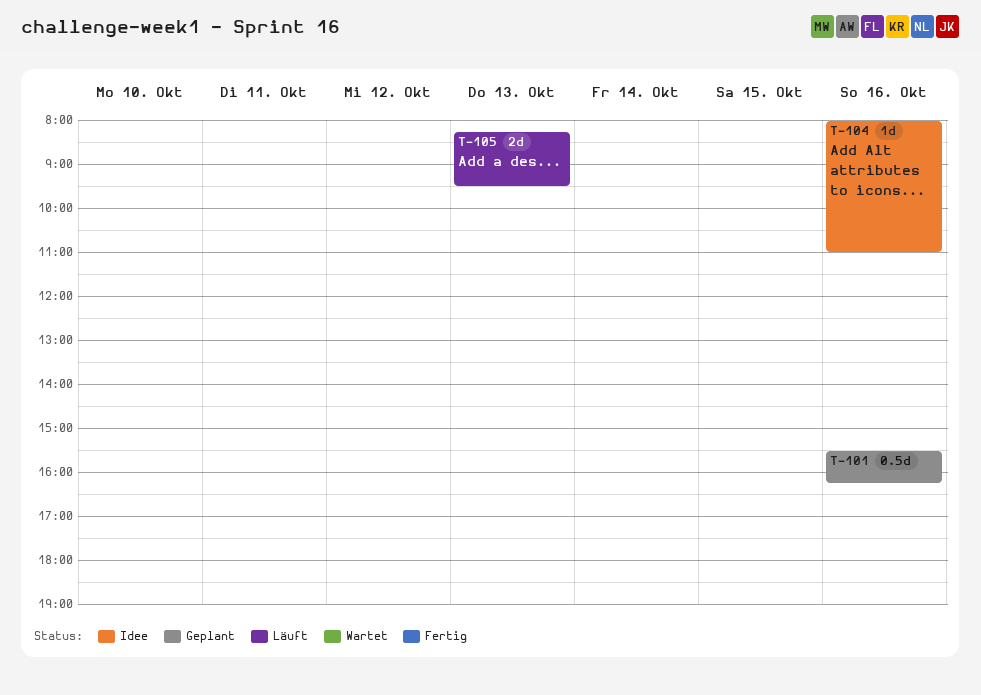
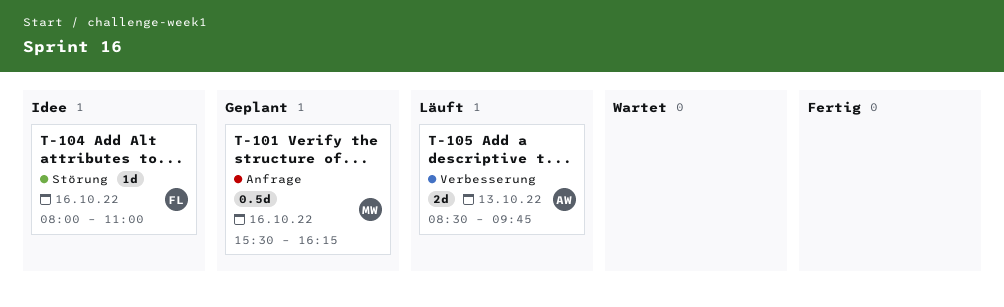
T-105, begins: 08:15 -> 08:30
T-105, ends: 09:30 -> 09:45

